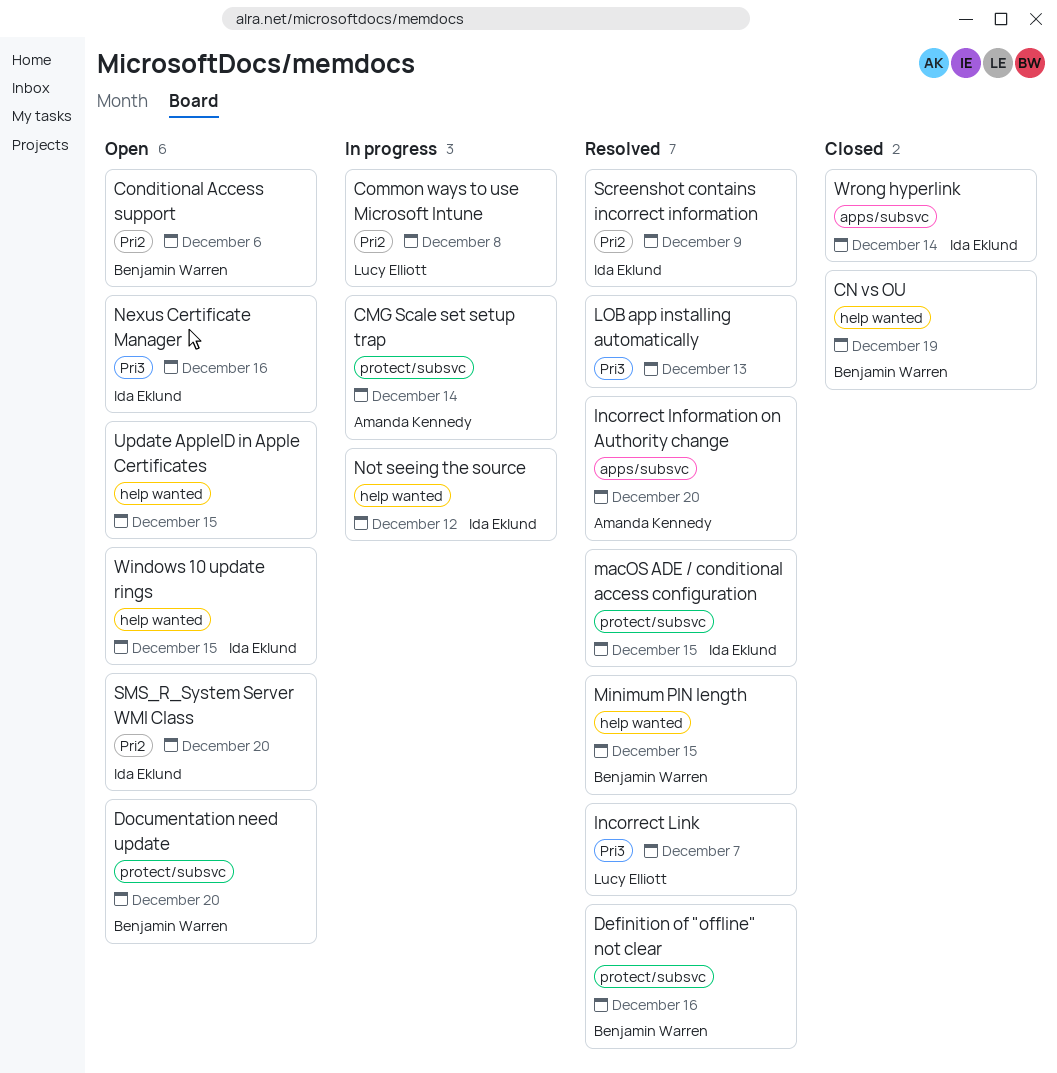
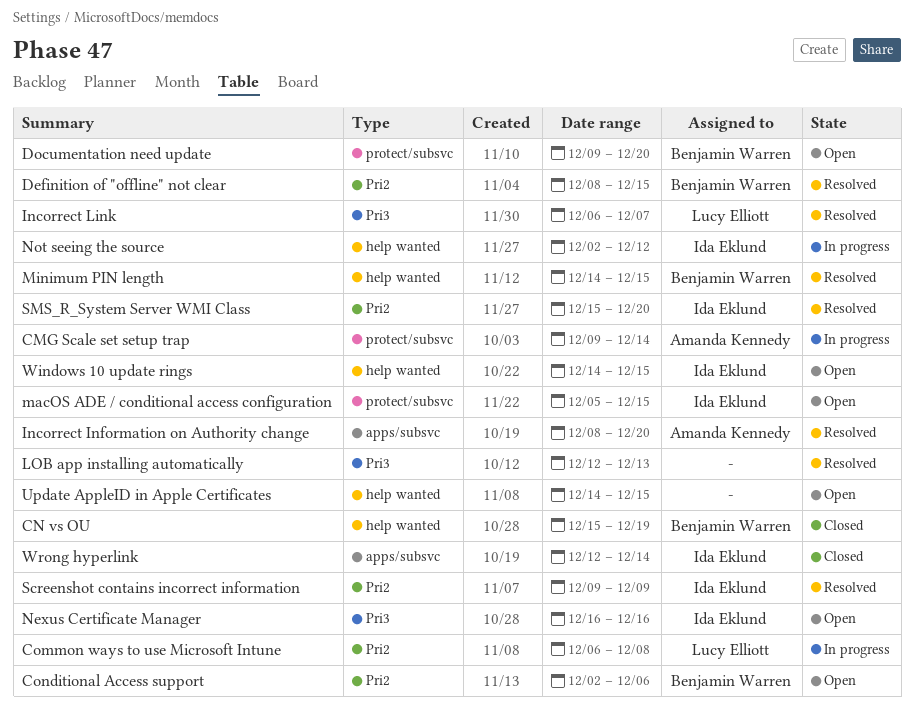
Definition of "offline" not clear, label: protect/subsvc -> Pri2
Definition of "offline" not clear, due: Dec 16 -> Dec 15
macOS ADE / conditional access configuration, status: Resolved -> Open
SMS_R_System Server WMI Class, status: Open -> Resolved

